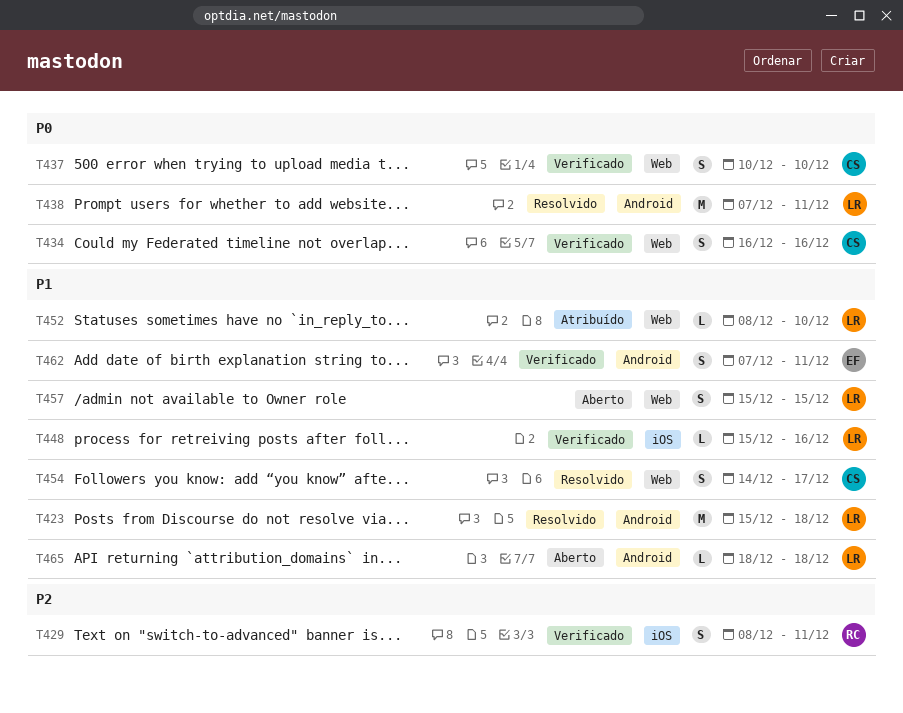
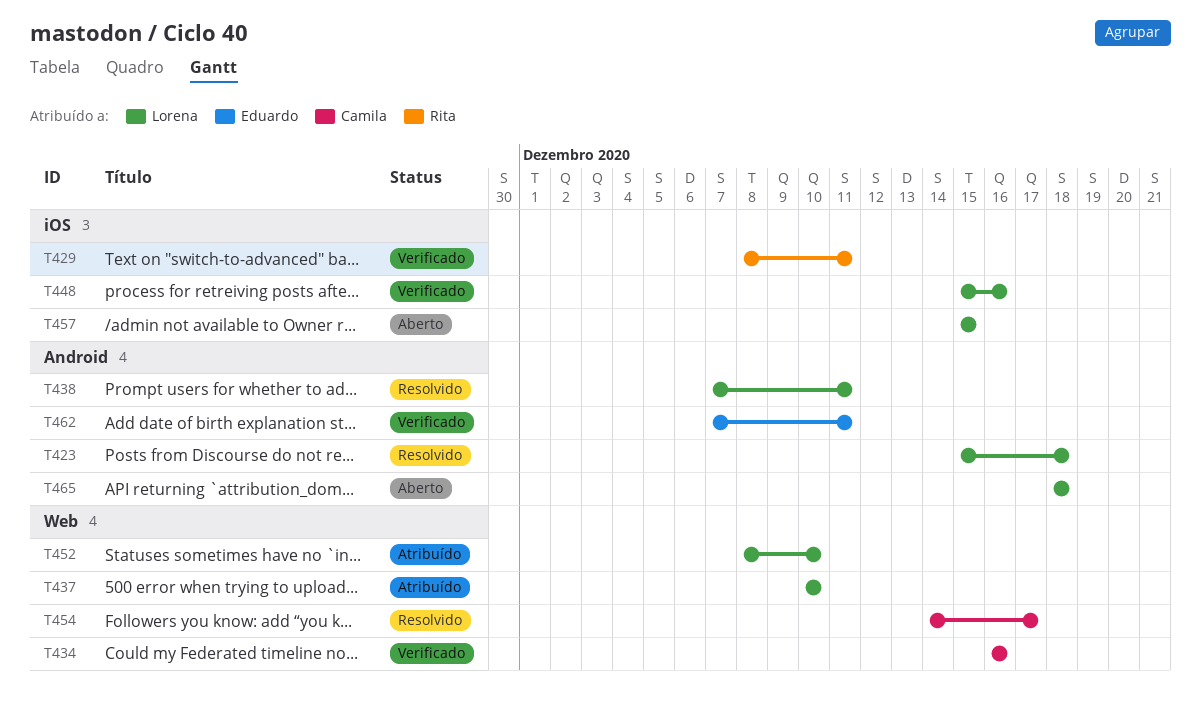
T437, status: Verificado -> Atribuído
T437, owner: Camila -> Lorena
T457, label: Web -> iOS

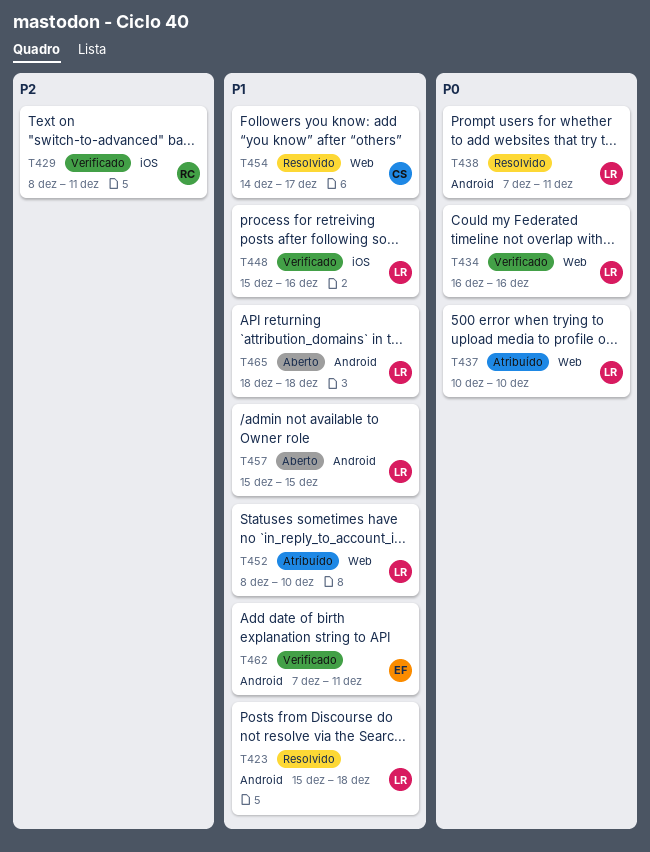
T434, owner: Camila -> Lorena
T457, label: iOS -> Android

